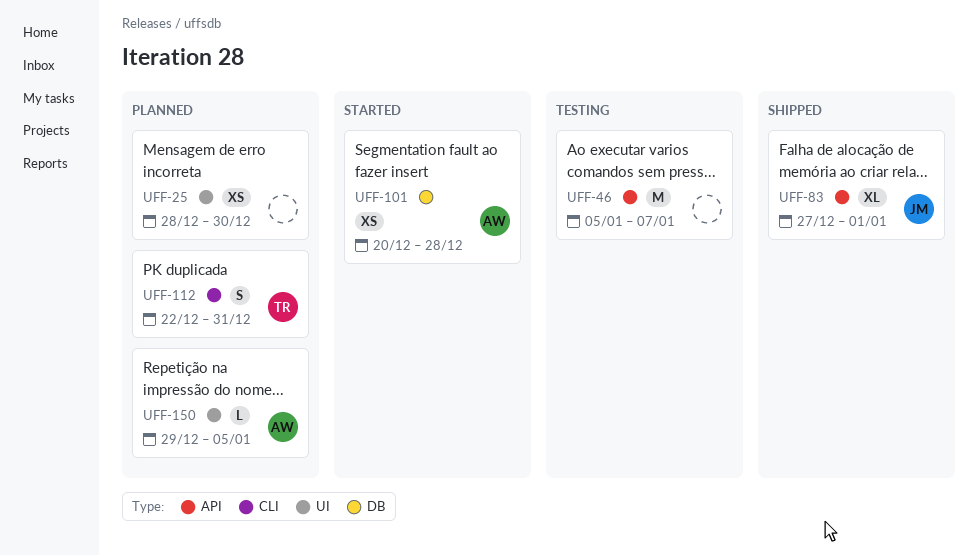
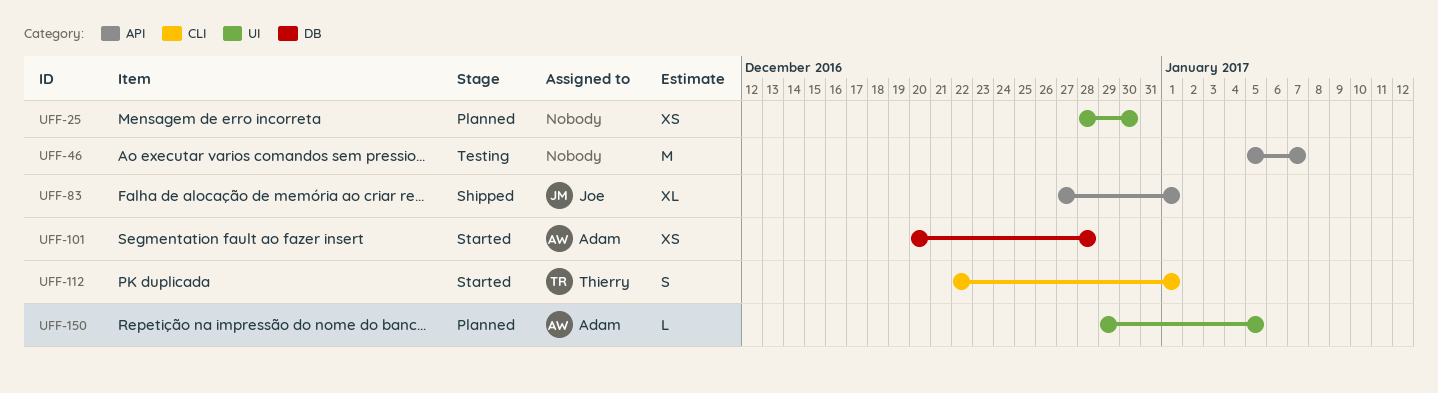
UFF-112, status: Planned -> Started
UFF-112, due: Dec 31 -> Jan 1

